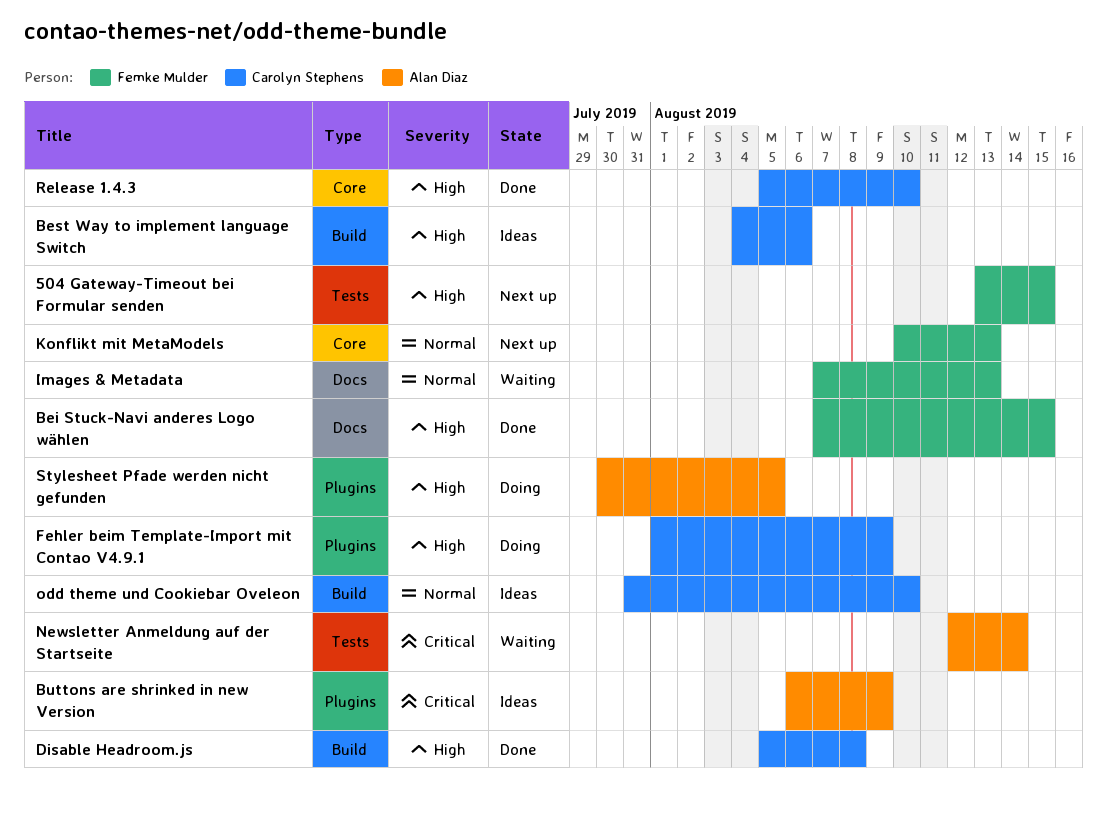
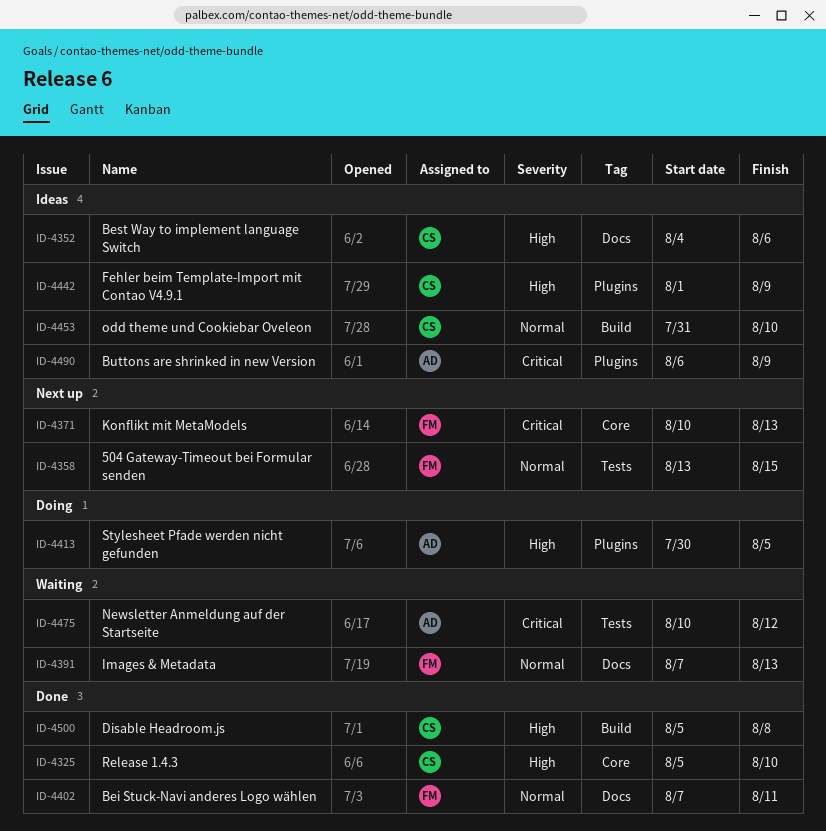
504 Gateway-Timeout bei Formular senden, priority: High -> Normal
Bei Stuck-Navi anderes Logo wählen, priority: High -> Normal
Bei Stuck-Navi anderes Logo wählen, due: Aug 15 -> Aug 11
Best Way to implement language Switch, label: Build -> Docs
Fehler beim Template-Import mit Contao V4.9.1, status: Doing -> Ideas
Konflikt mit MetaModels, priority: Normal -> Critical
Newsletter Anmeldung auf der Startseite, start: Aug 12 -> Aug 10
Newsletter Anmeldung auf der Startseite, due: Aug 14 -> Aug 12

